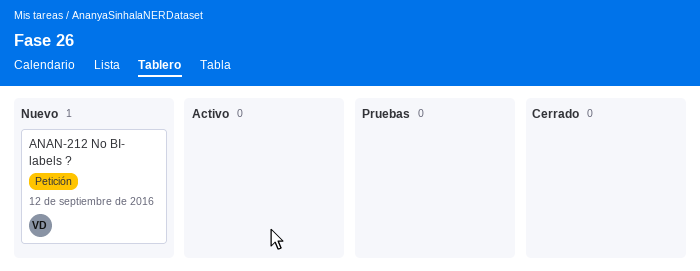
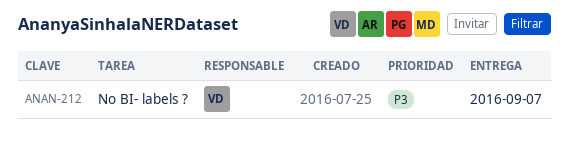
ANAN-212, due: Sep 12 -> Sep 7

